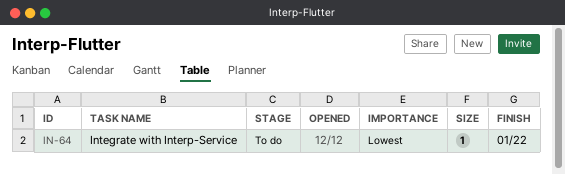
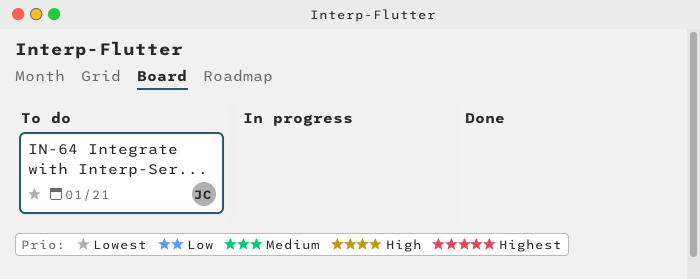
IN-64, due: Jan 22 -> Jan 21

